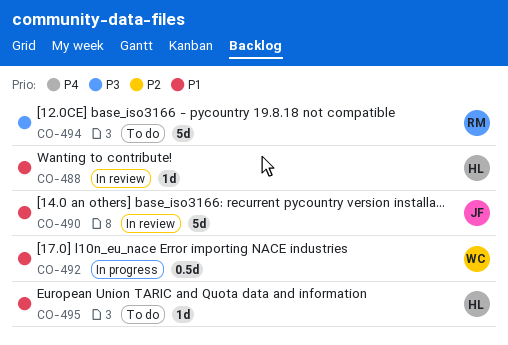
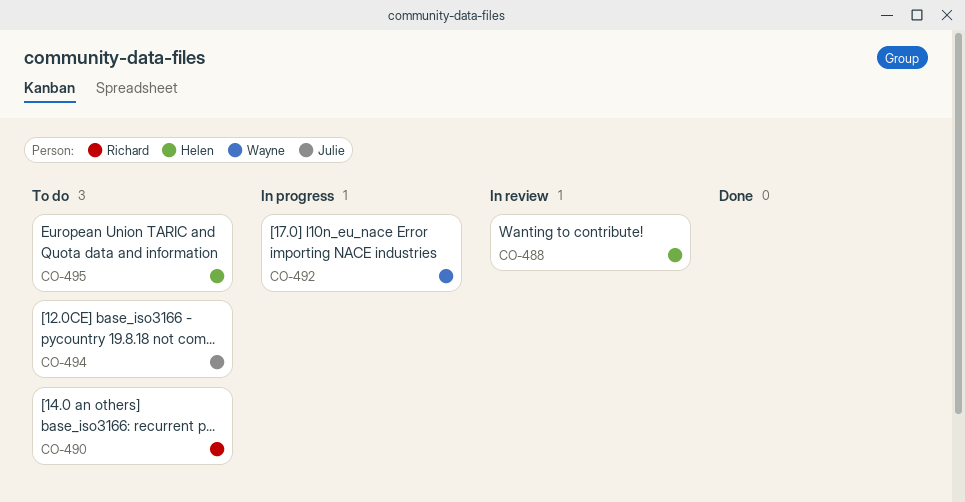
CO-490, status: In review -> To do
CO-490, owner: Julie -> Richard
CO-494, owner: Richard -> Julie

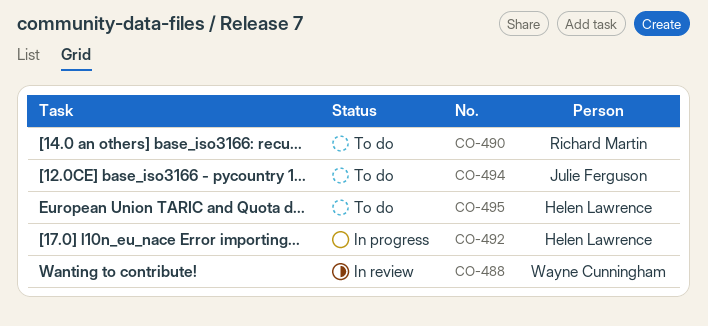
CO-488, owner: Helen Lawrence -> Wayne Cunningham
CO-492, owner: Wayne Cunningham -> Helen Lawrence

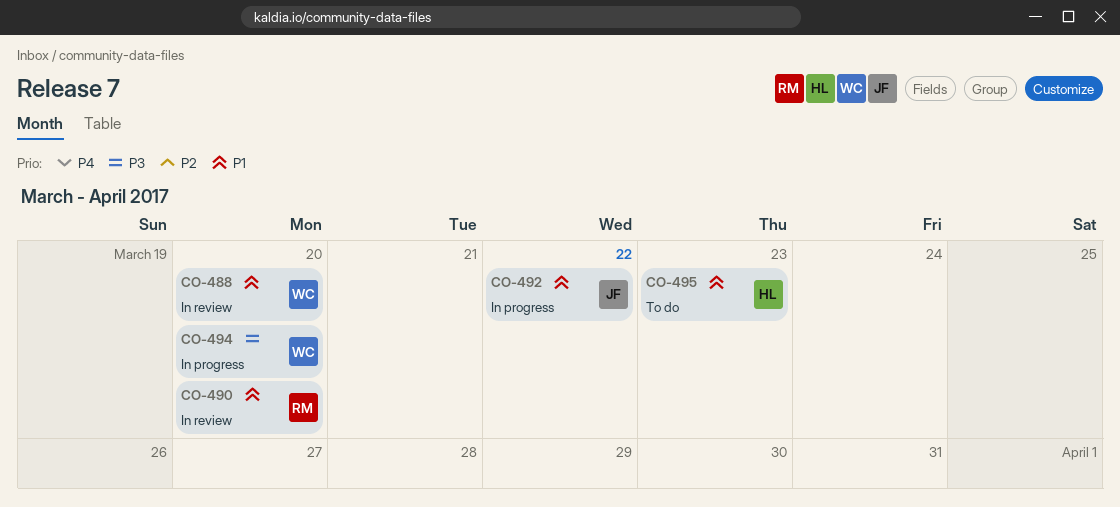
CO-490, status: To do -> In review
CO-492, owner: Helen Lawrence -> Julie Ferguson
CO-494, status: To do -> In progress
CO-494, owner: Julie Ferguson -> Wayne Cunningham

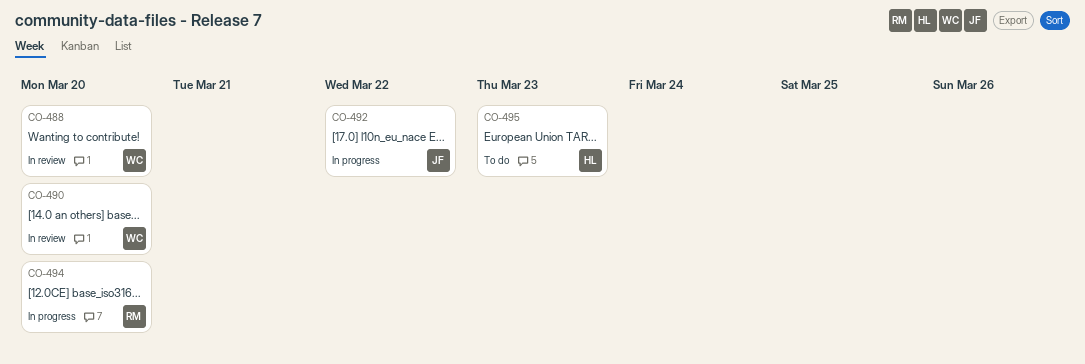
CO-490, owner: RM -> WC
CO-494, owner: WC -> RM

